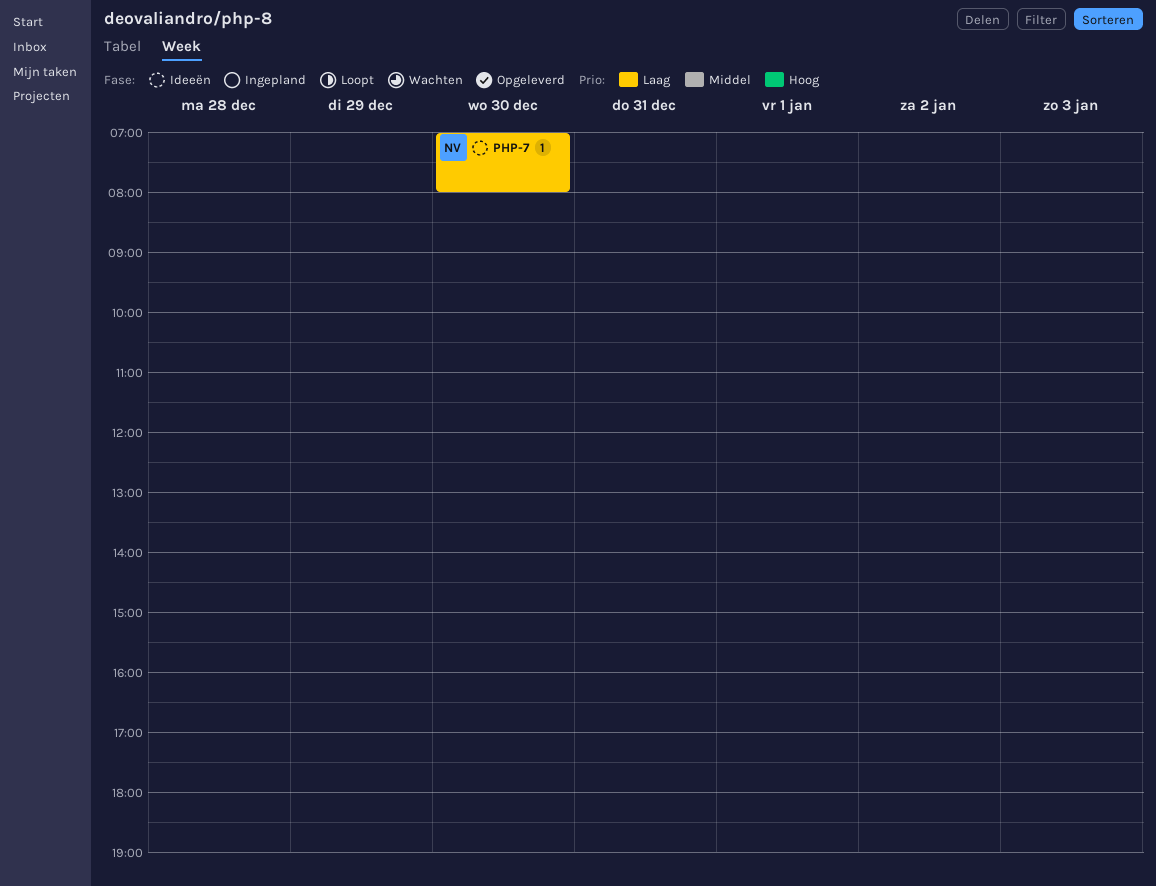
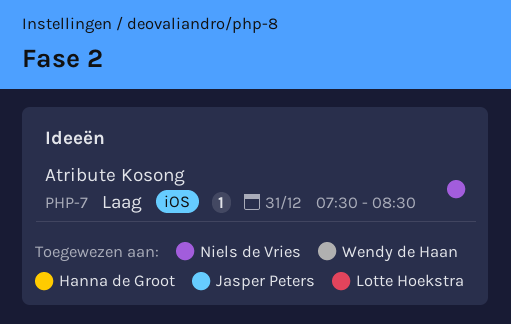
PHP-7, day: Dec 30 -> Dec 31
PHP-7, begins: 07:00 -> 07:30
PHP-7, ends: 08:00 -> 08:30

